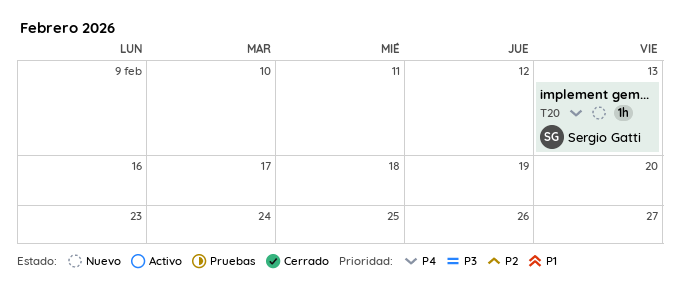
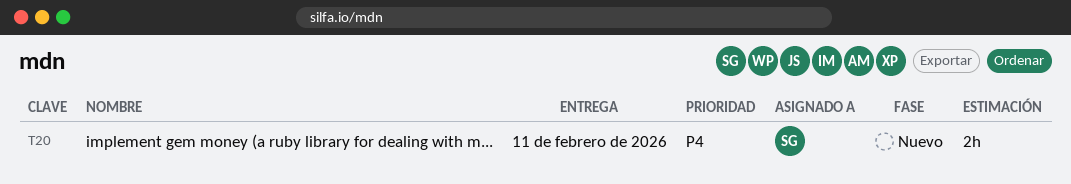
T20, estimate: 1h -> 2h
T20, due: Feb 13 -> Feb 11

